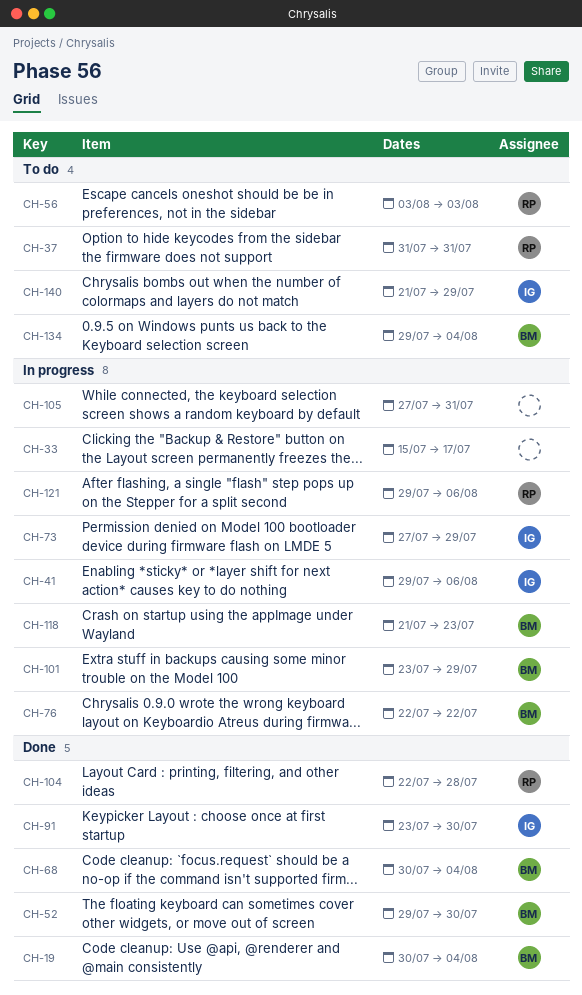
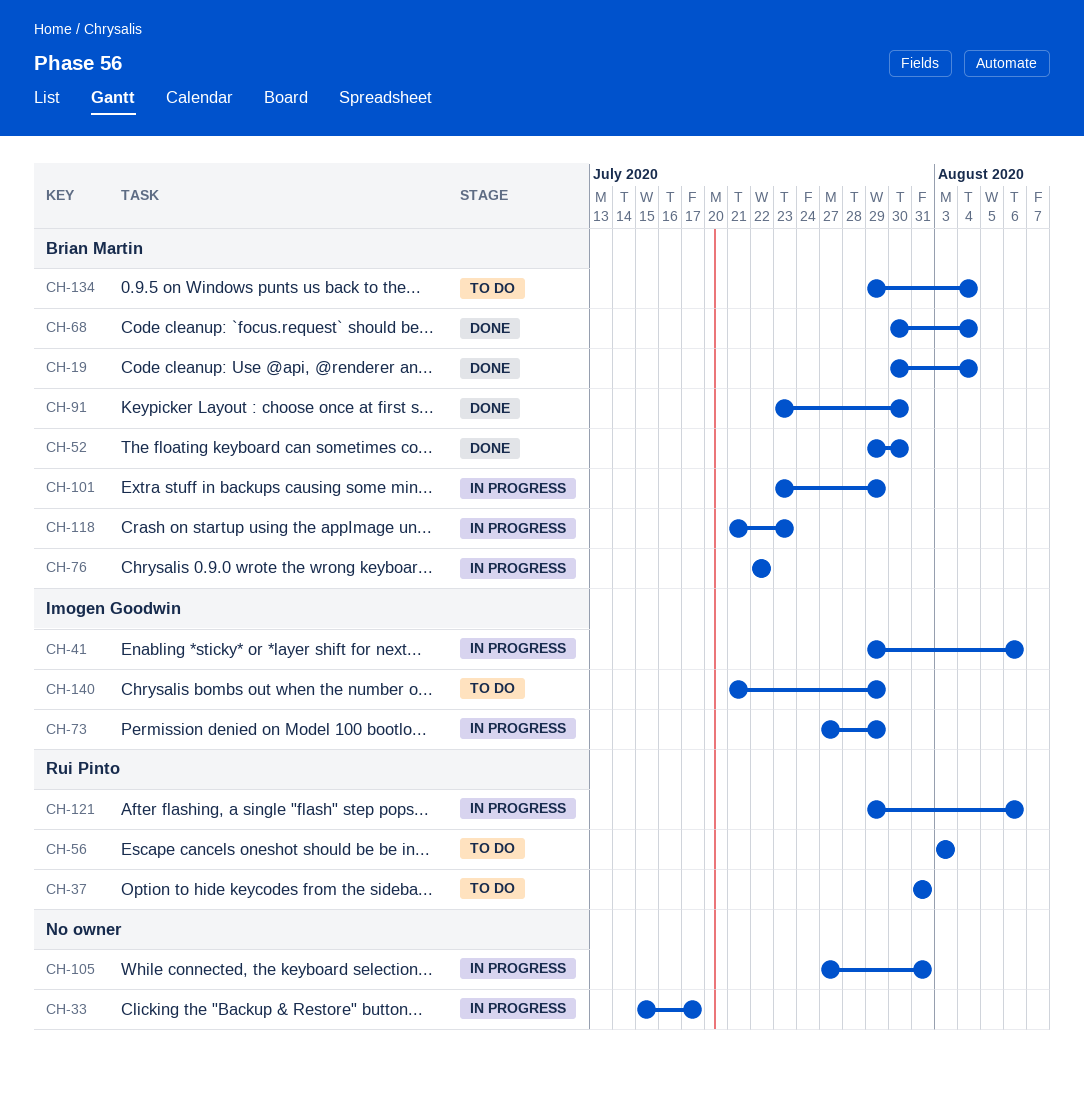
CH-91, owner: Imogen Goodwin -> Brian Martin
CH-104: present -> none

